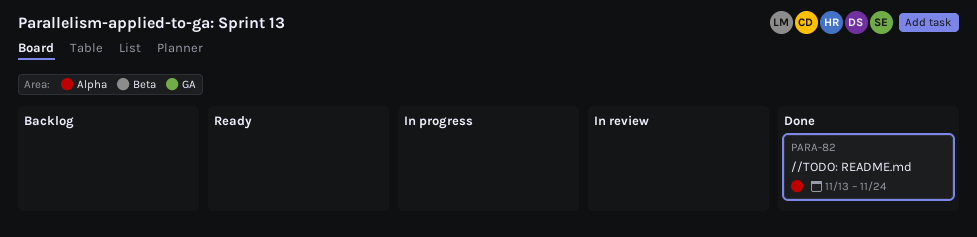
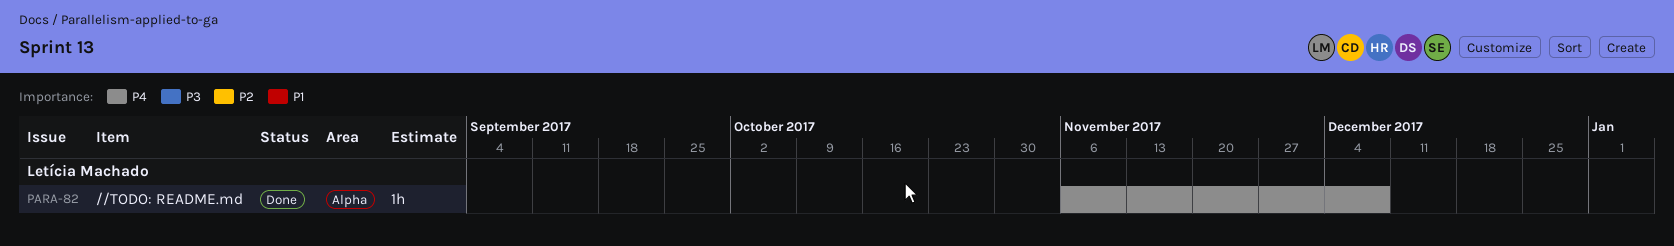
PARA-82, start: Nov 13 -> Nov 6
PARA-82, due: Nov 24 -> Dec 8

